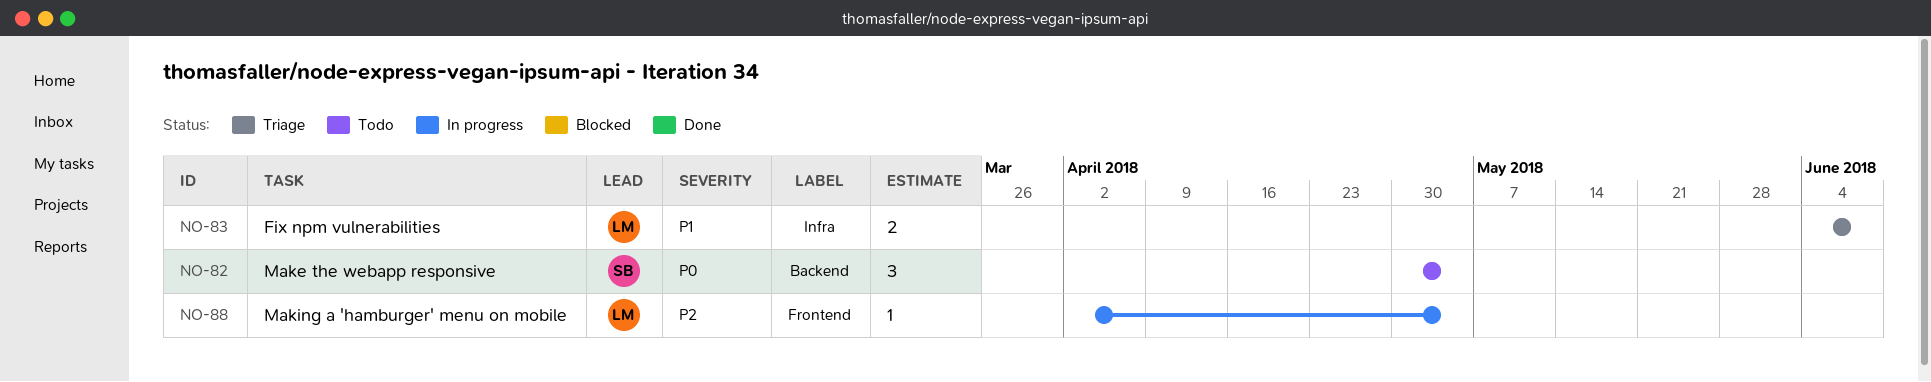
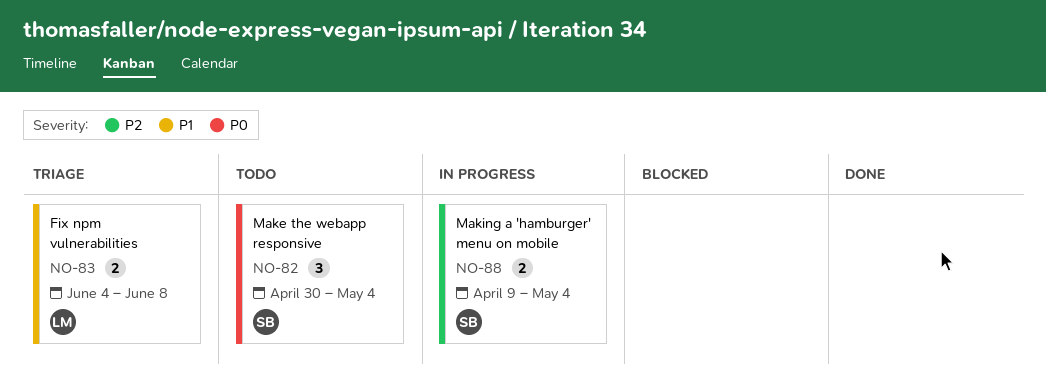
NO-88, owner: LM -> SB
NO-88, estimate: 1 -> 2
NO-88, start: Apr 2 -> Apr 9

